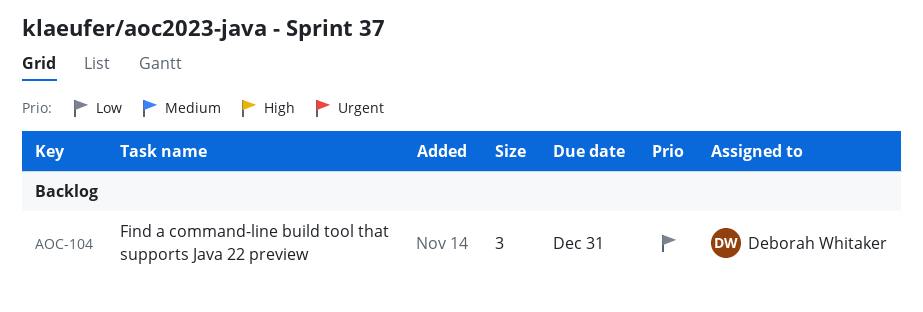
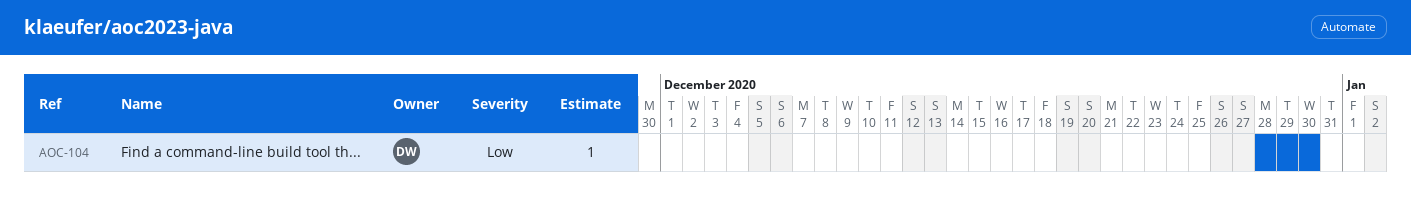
AOC-104, estimate: 3 -> 1
AOC-104, due: Dec 31 -> Dec 30

